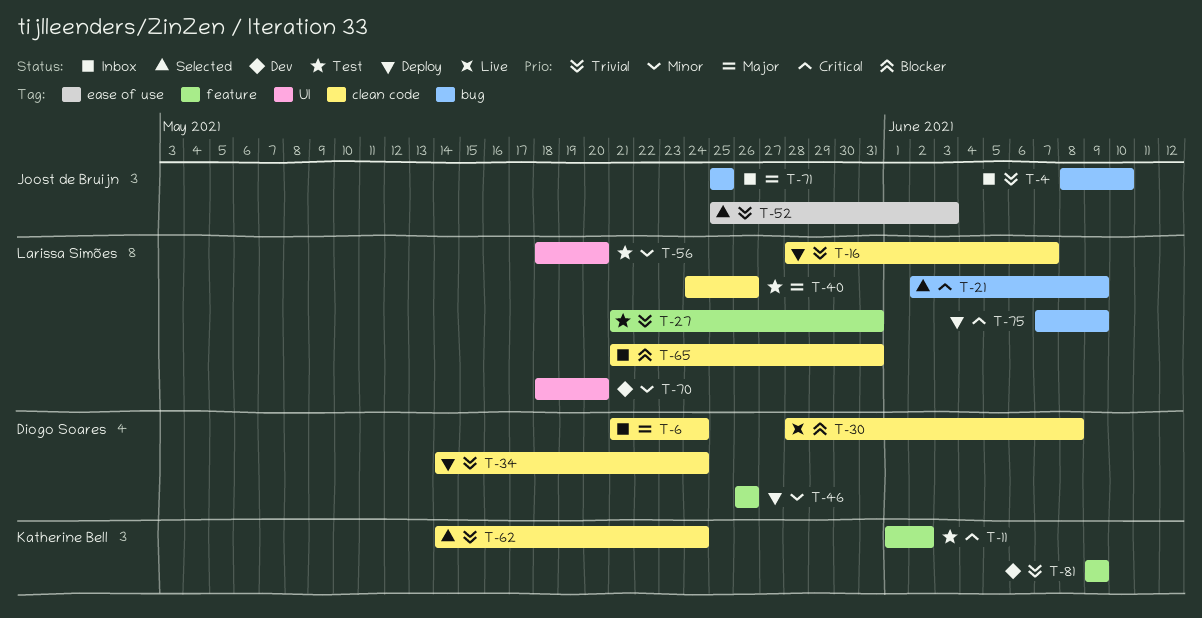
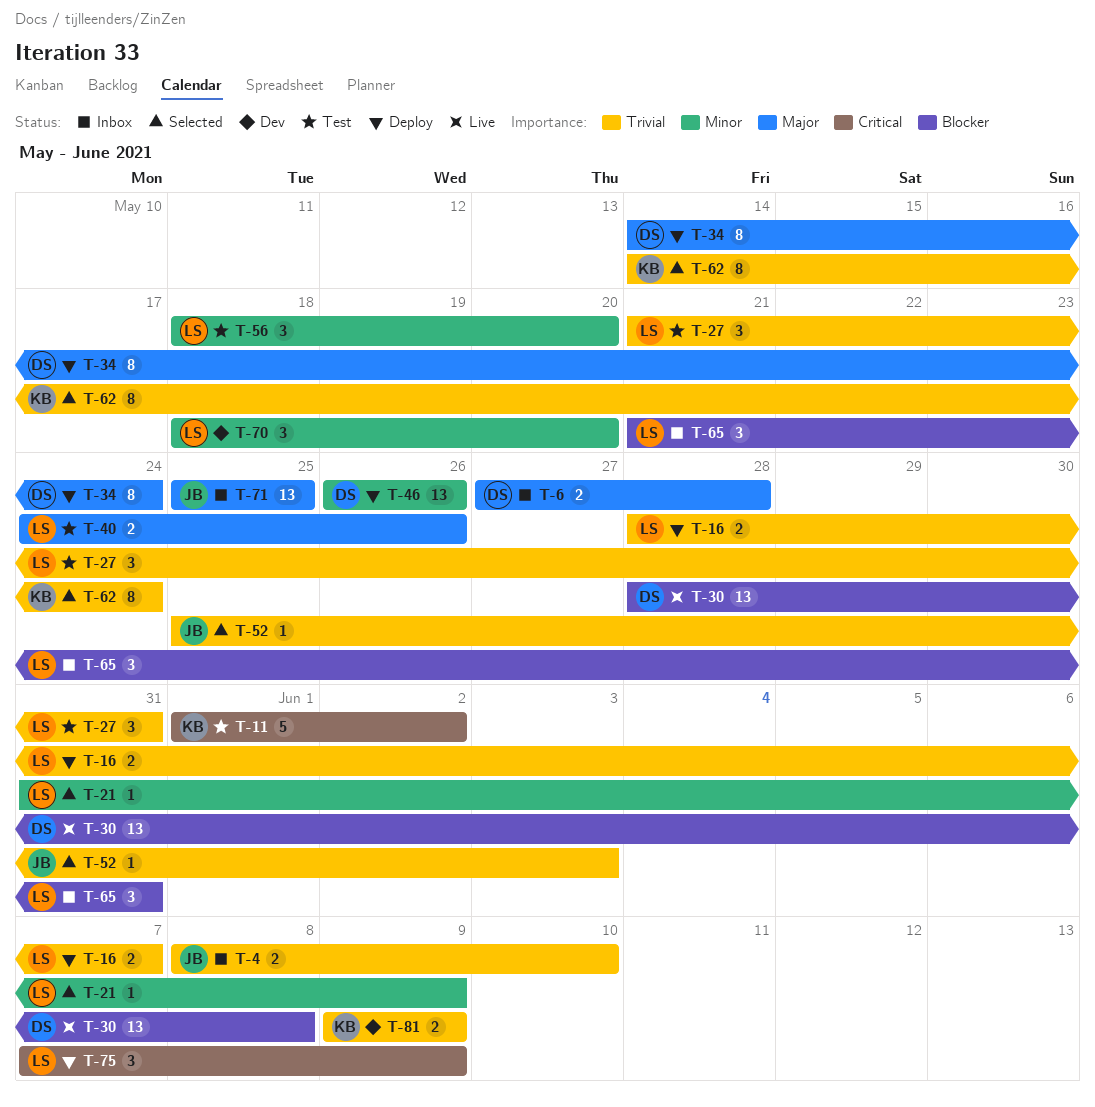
T-6, start: May 21 -> May 27
T-6, due: May 24 -> May 28
T-21, priority: Critical -> Minor
T-21, start: Jun 2 -> May 31
T-34, priority: Trivial -> Major

